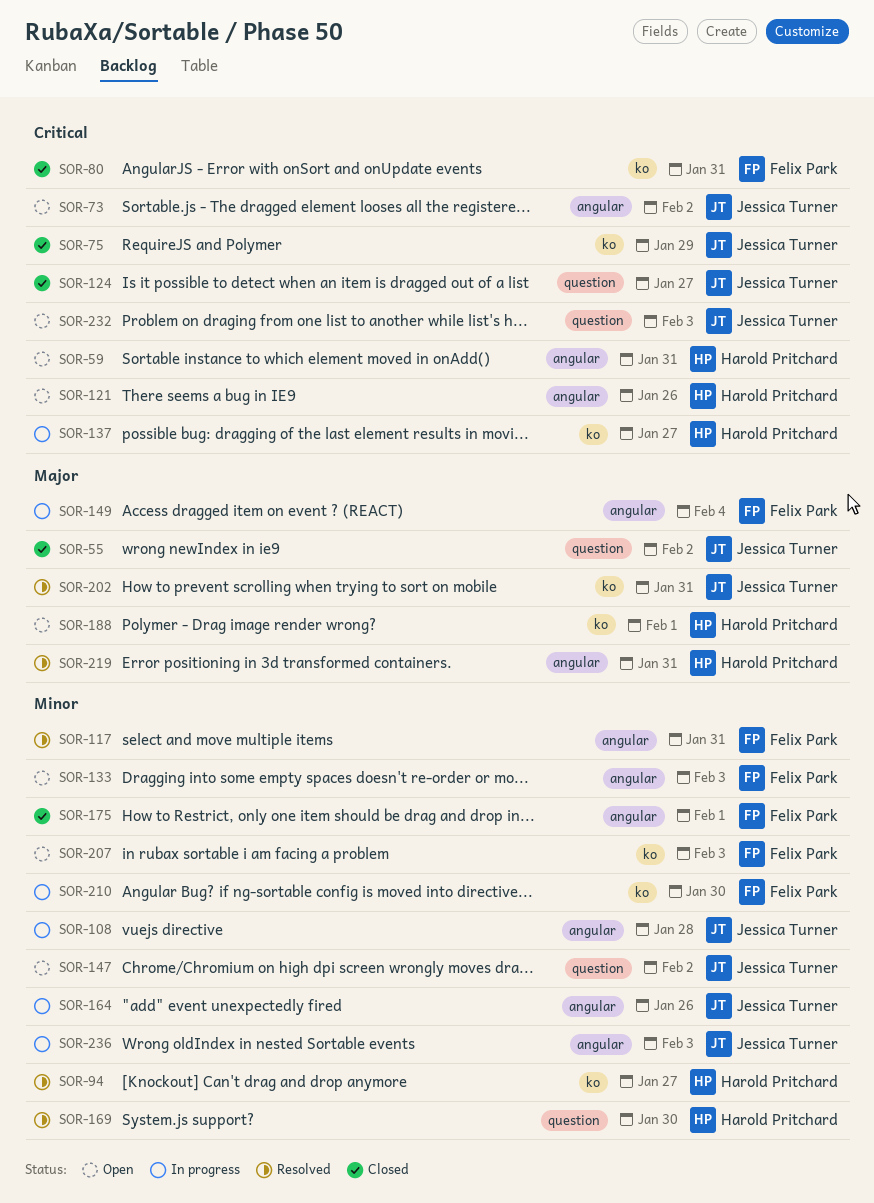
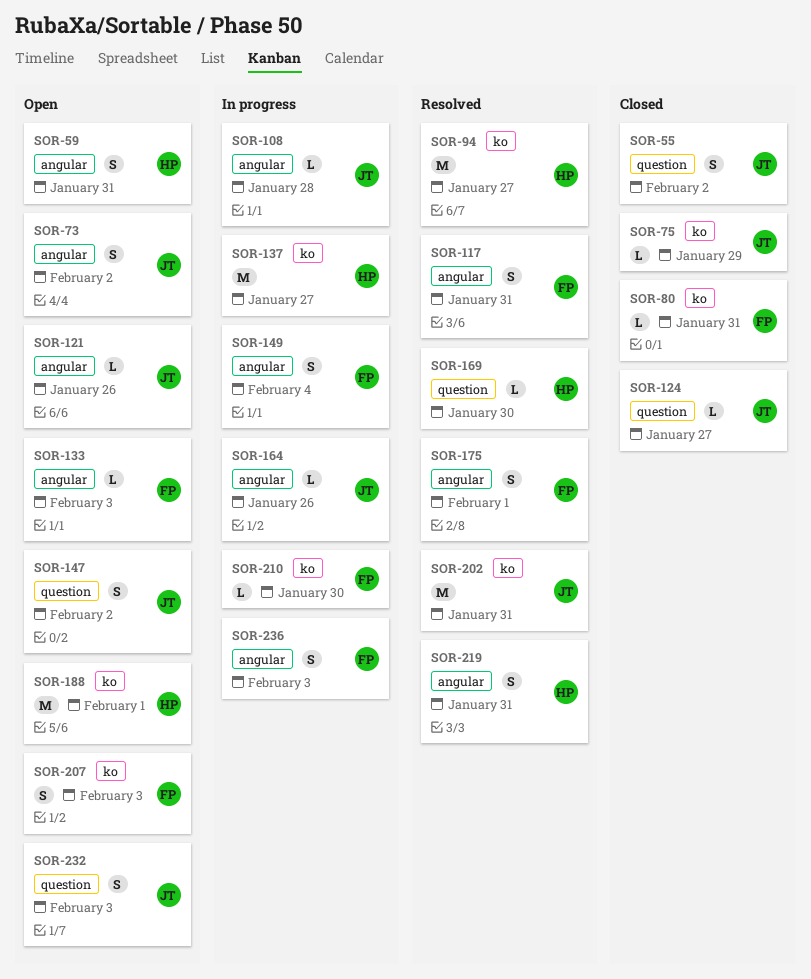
SOR-121, owner: Harold Pritchard -> Jessica Turner
SOR-175, status: Closed -> Resolved
SOR-236, owner: Jessica Turner -> Felix Park

